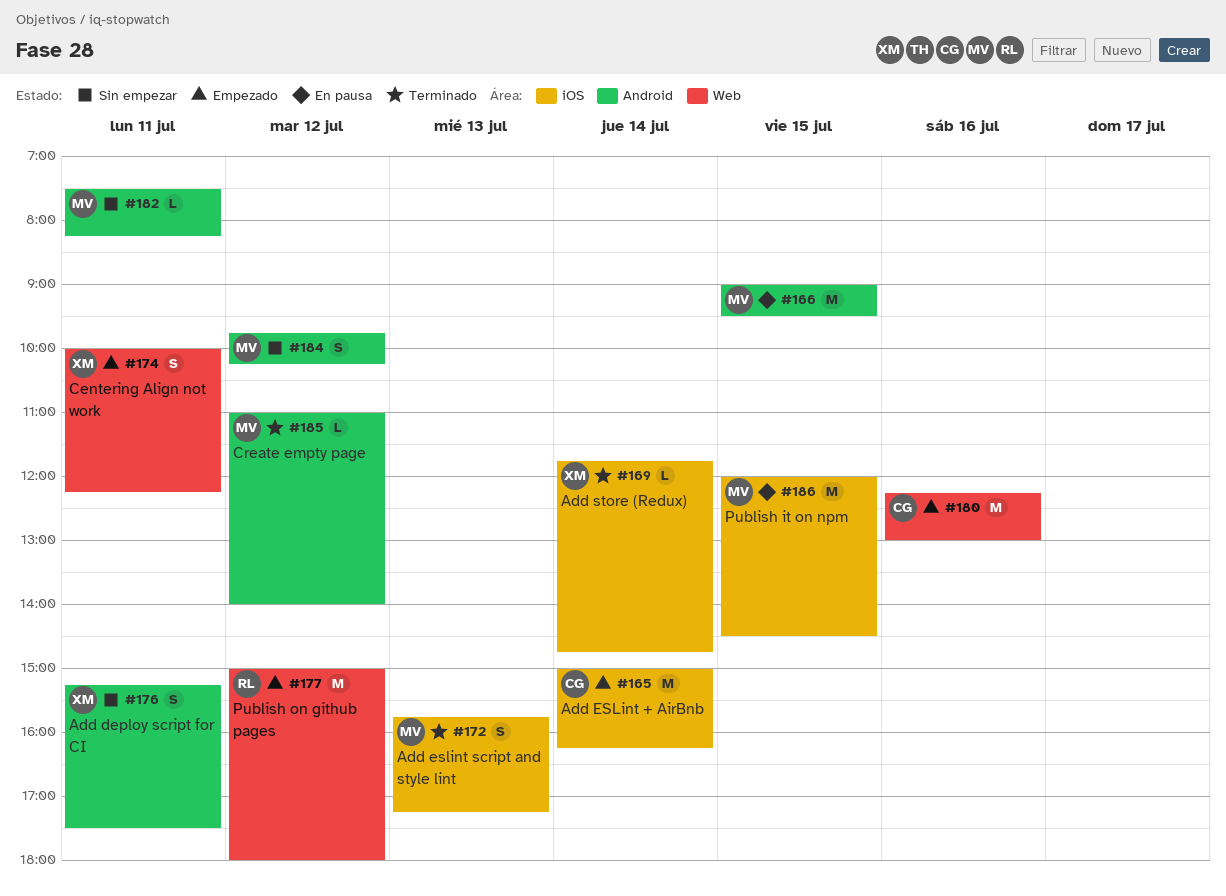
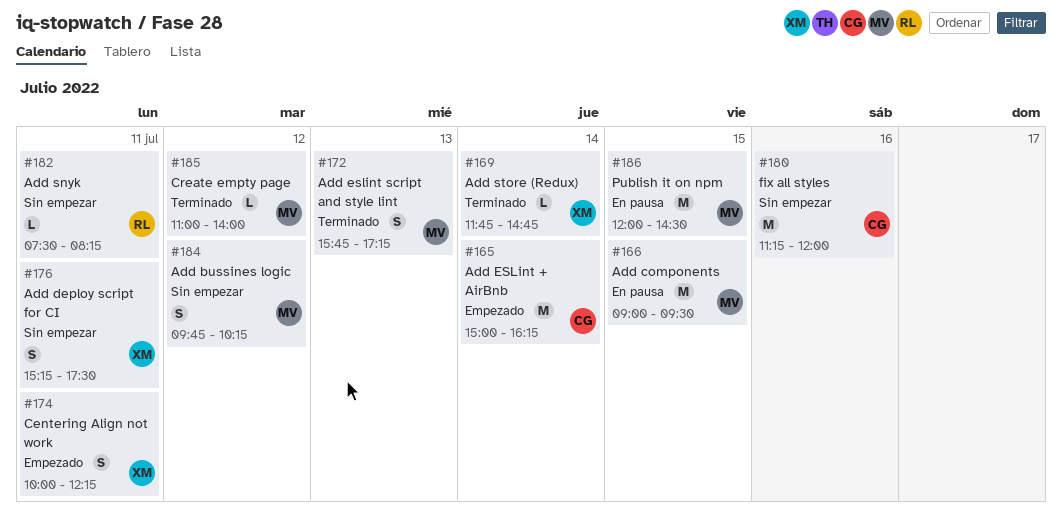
#177: present -> none
#180, status: Empezado -> Sin empezar
#180, begins: 12:15 -> 11:15
#180, ends: 13:00 -> 12:00
#182, owner: MV -> RL

